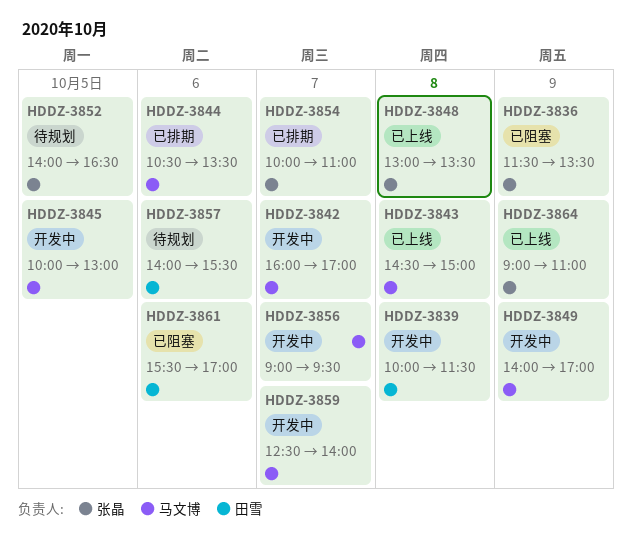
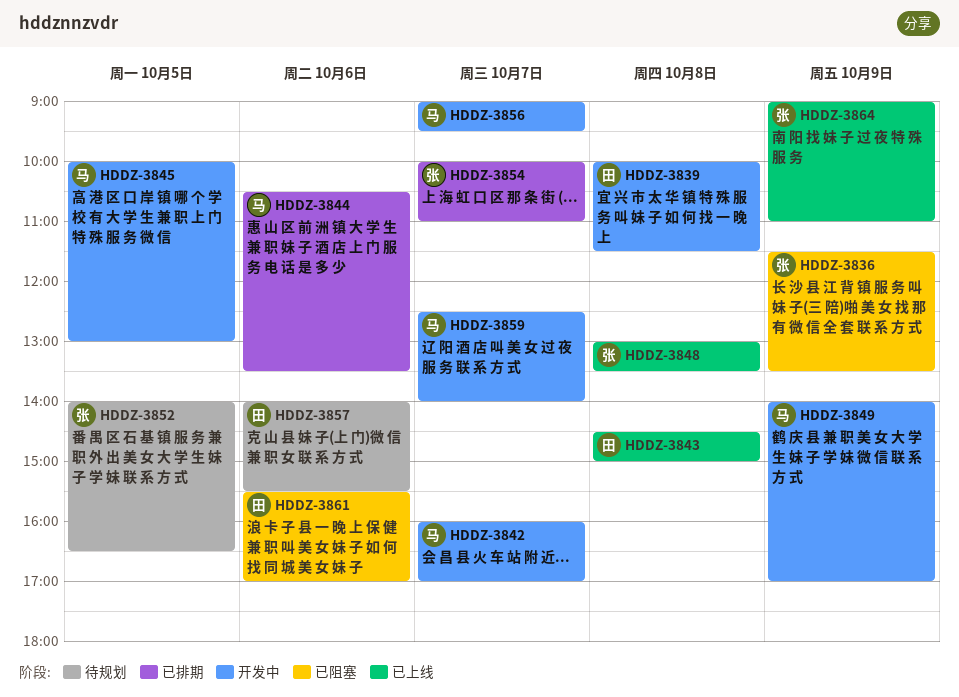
HDDZ-3843, owner: 马文博 -> 田雪

